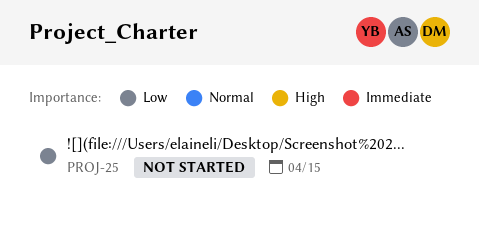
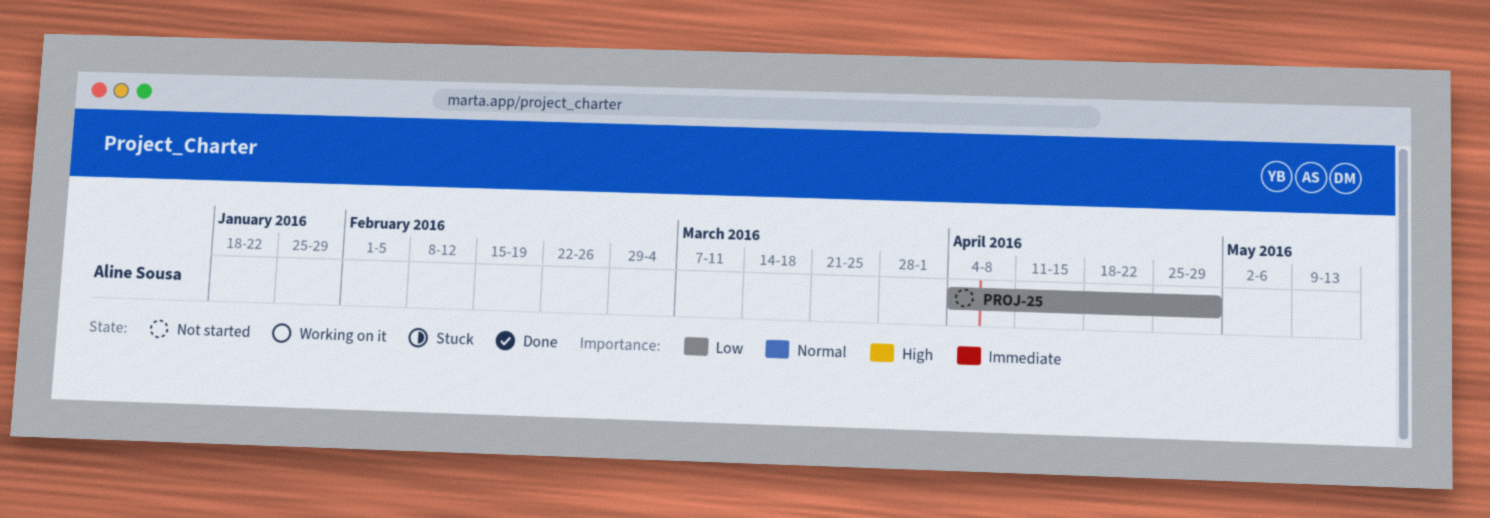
PROJ-25, due: Apr 15 -> Apr 29

